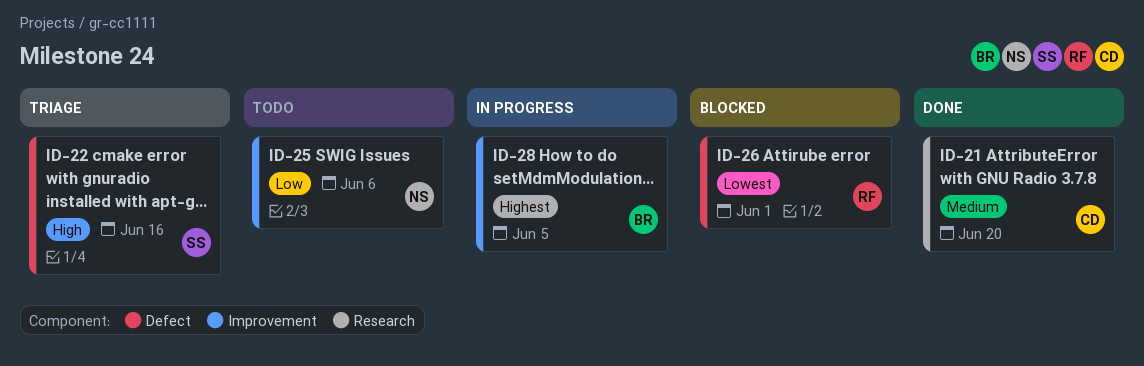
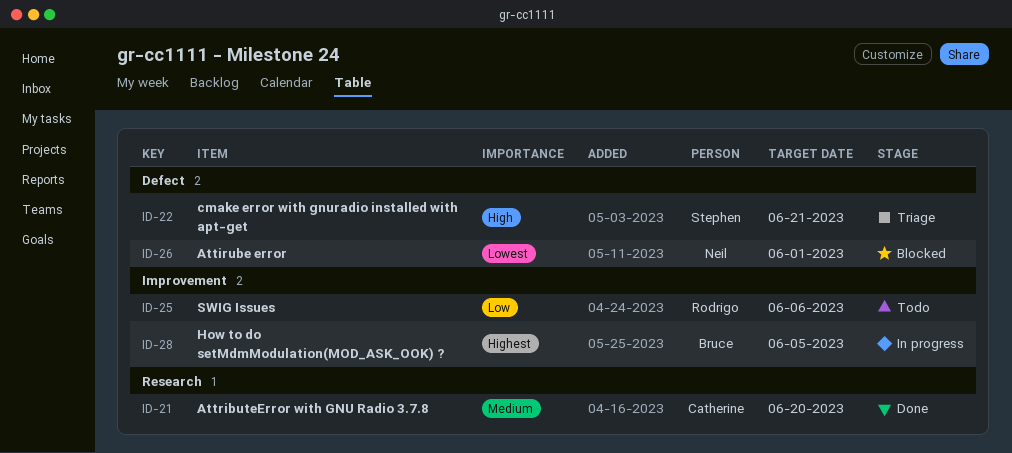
ID-22, due: Jun 16 -> Jun 21
ID-25, owner: Neil -> Rodrigo
ID-26, owner: Rodrigo -> Neil

